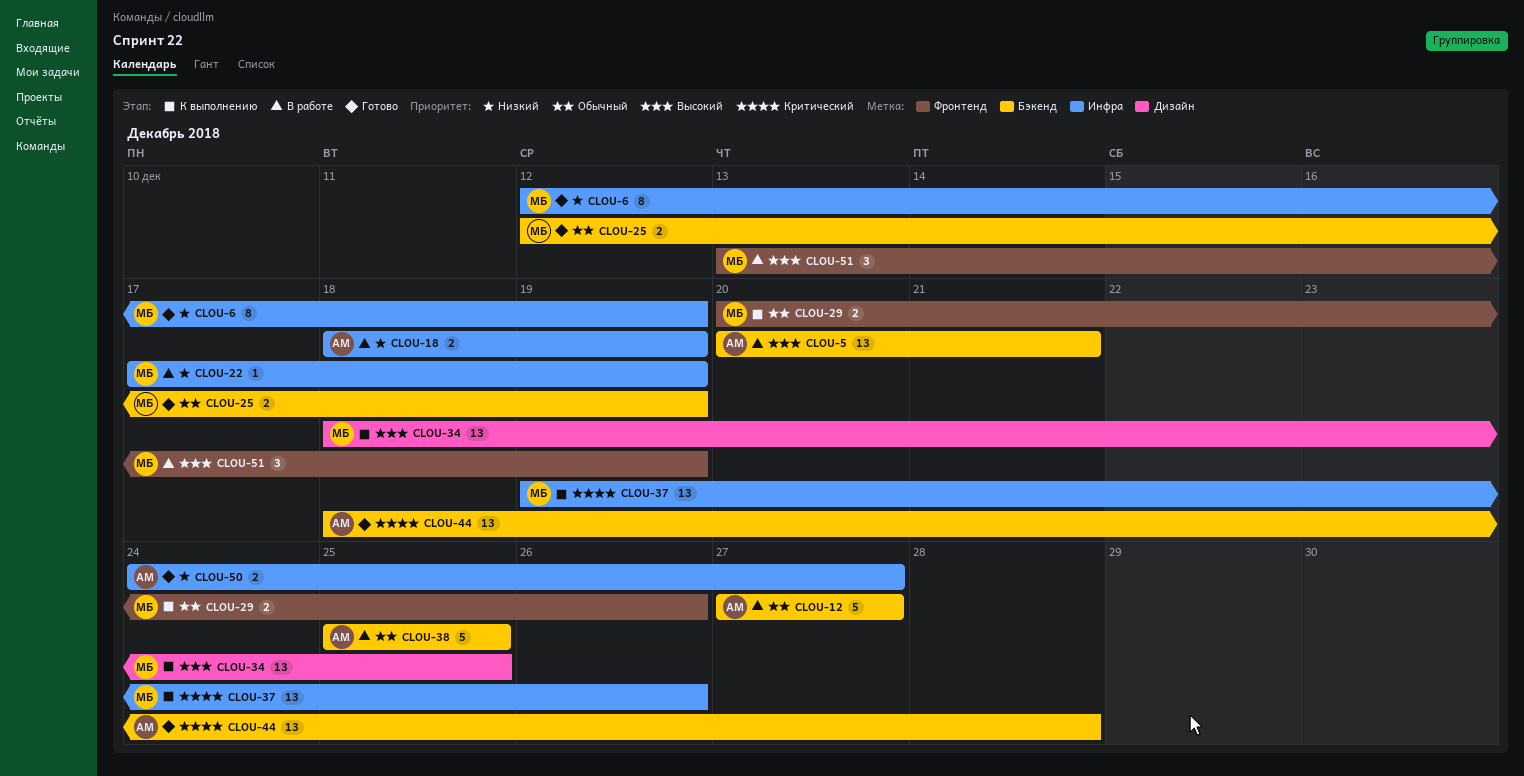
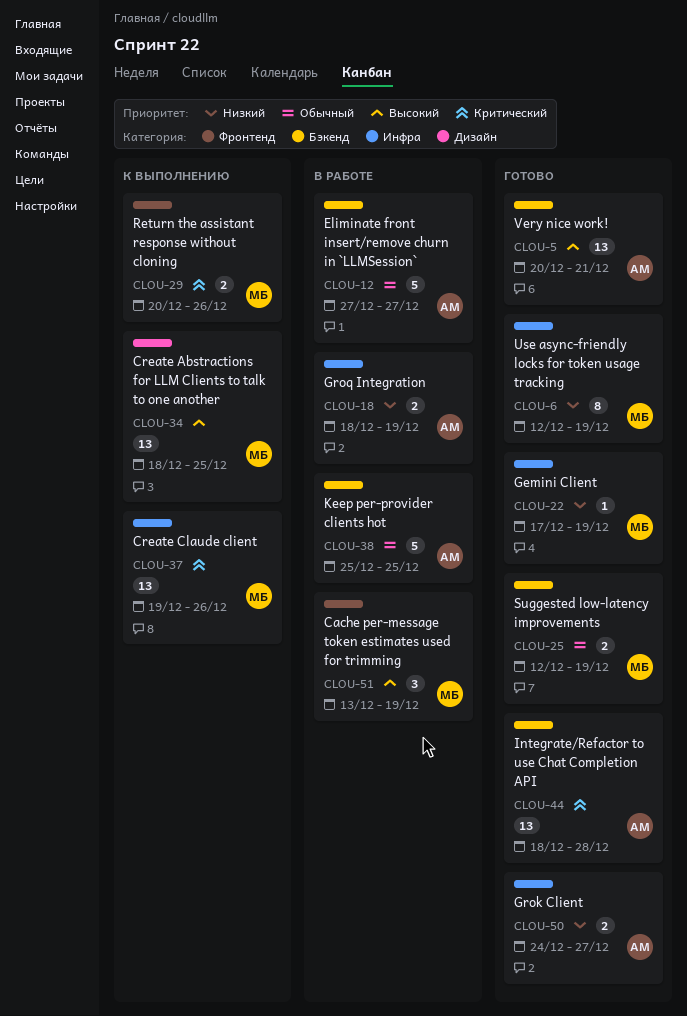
CLOU-5, status: В работе -> Готово
CLOU-22, status: В работе -> Готово
CLOU-29, priority: Обычный -> Критический

